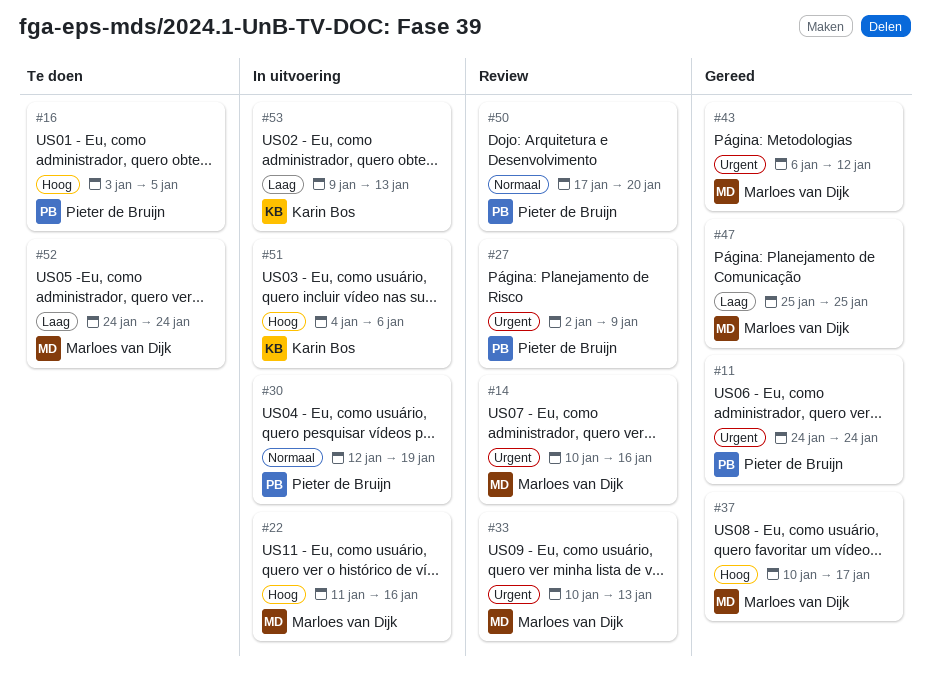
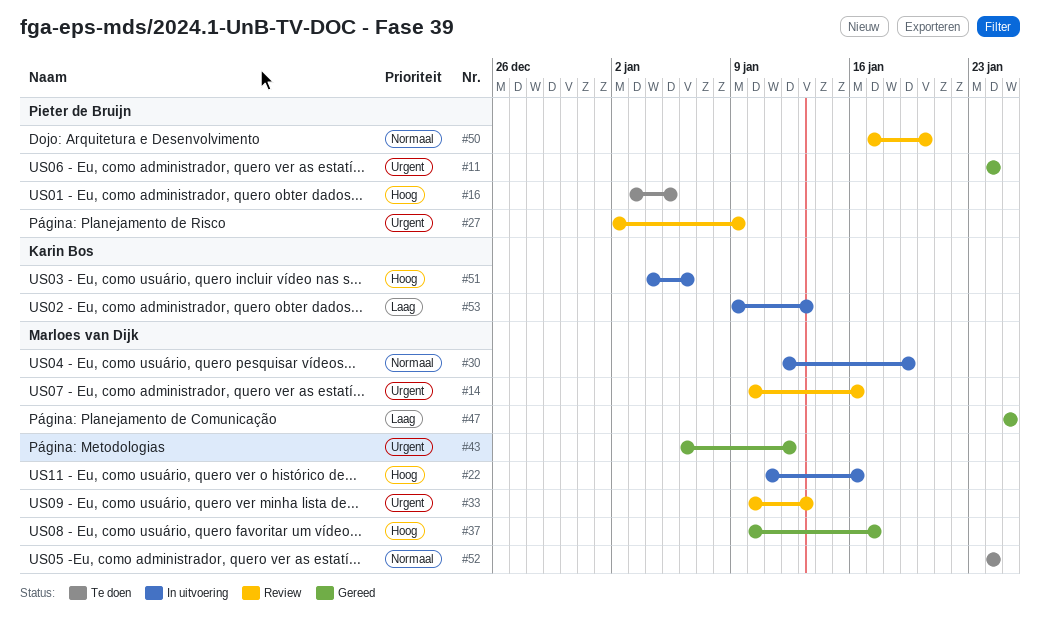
#30, owner: Pieter de Bruijn -> Marloes van Dijk
#52, priority: Laag -> Normaal

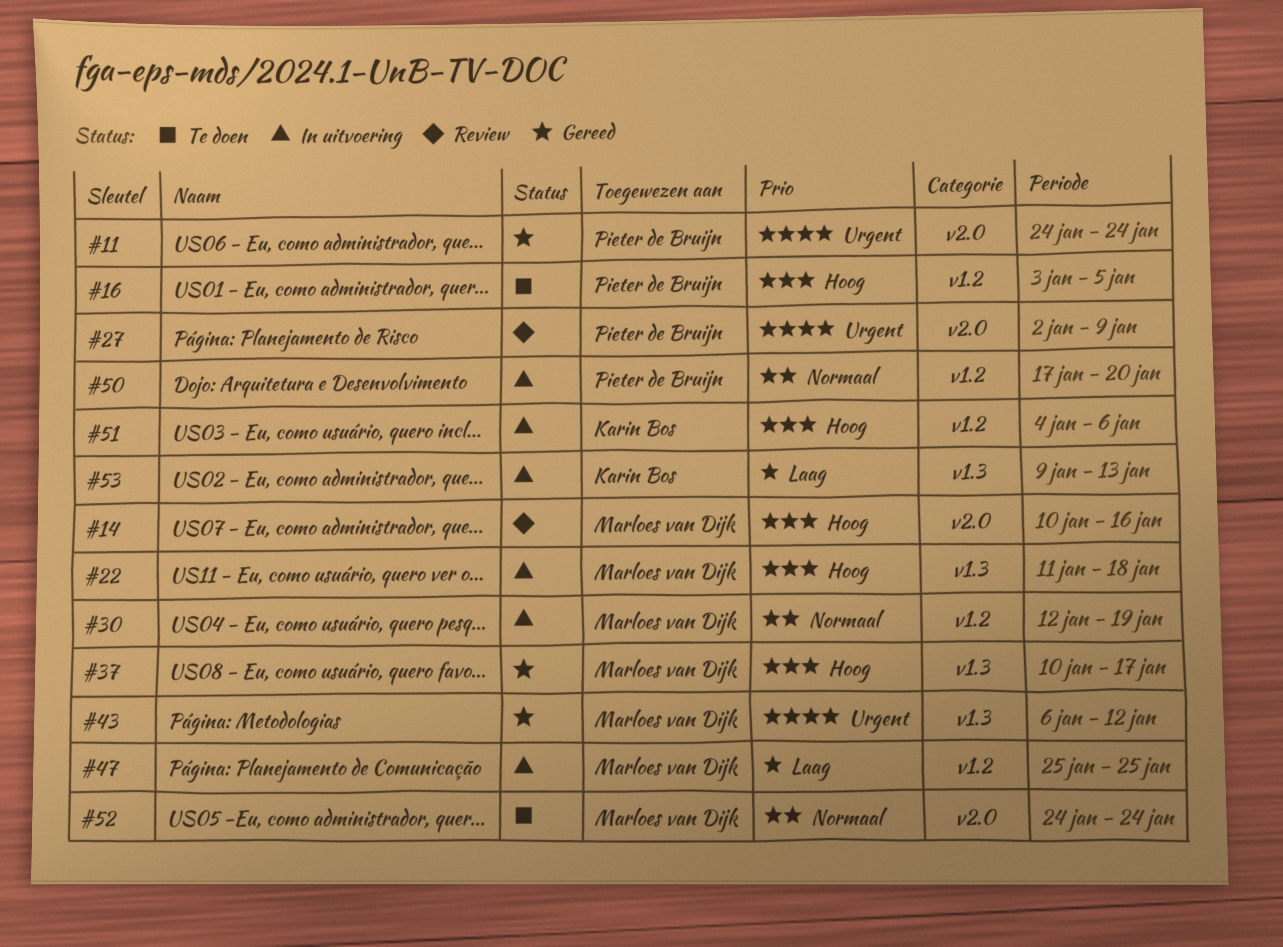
#14, priority: Urgent -> Hoog
#22, due: Jan 16 -> Jan 18
#33: present -> none
#47, status: Gereed -> In uitvoering
#50, status: Review -> In uitvoering

